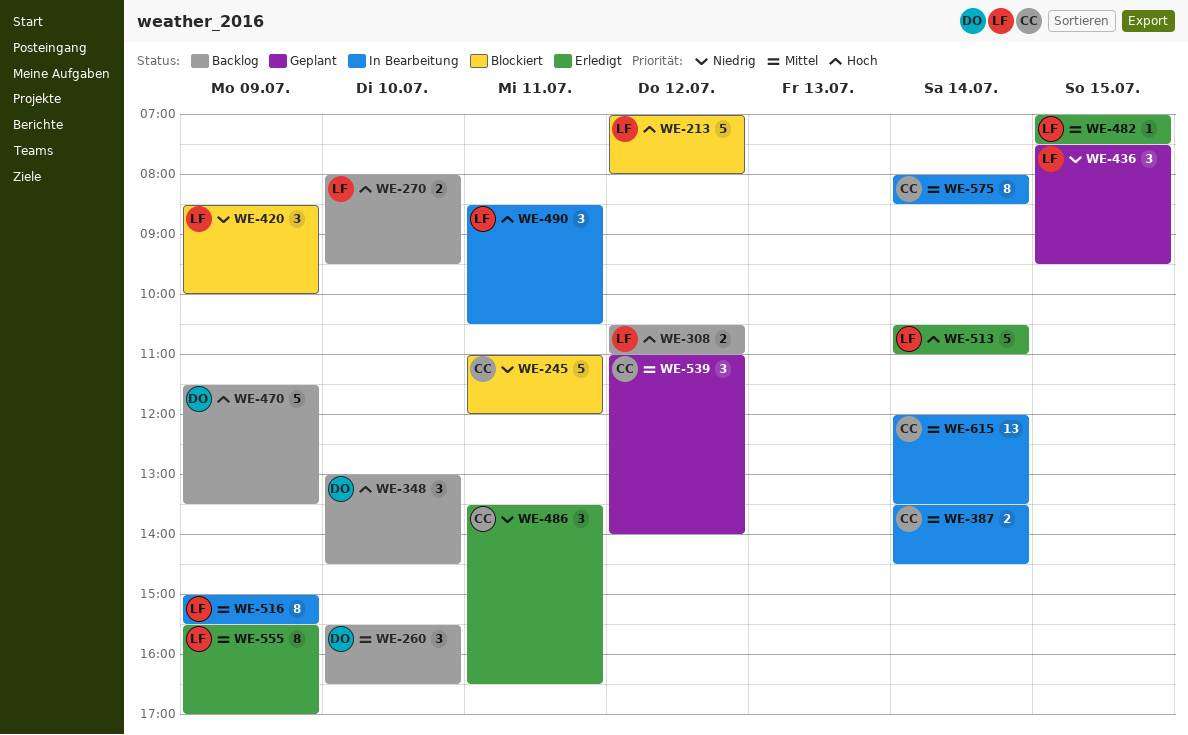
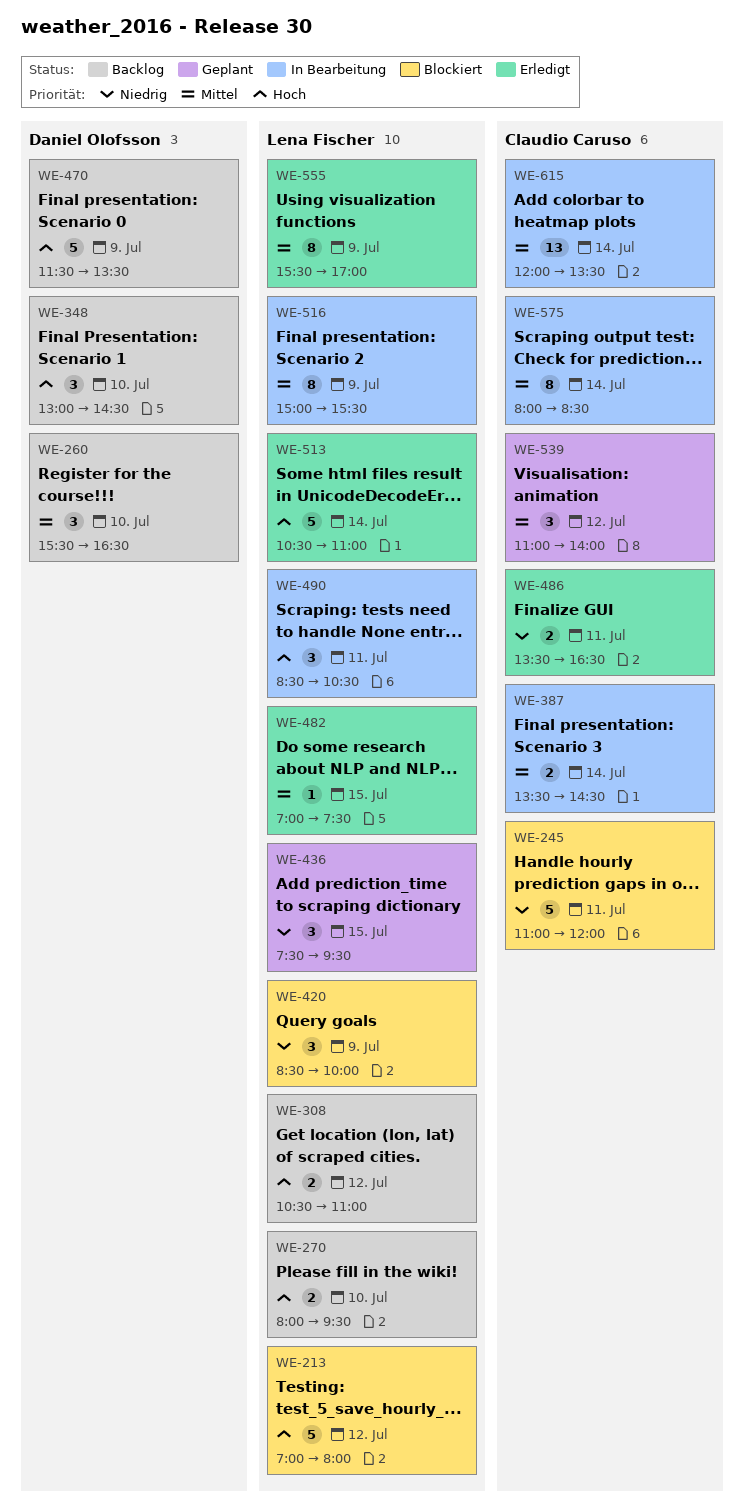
WE-486, estimate: 3 -> 2

